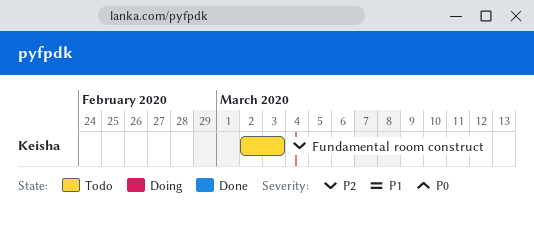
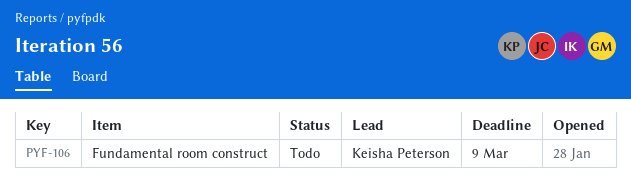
Fundamental room construct, due: Mar 3 -> Mar 9

